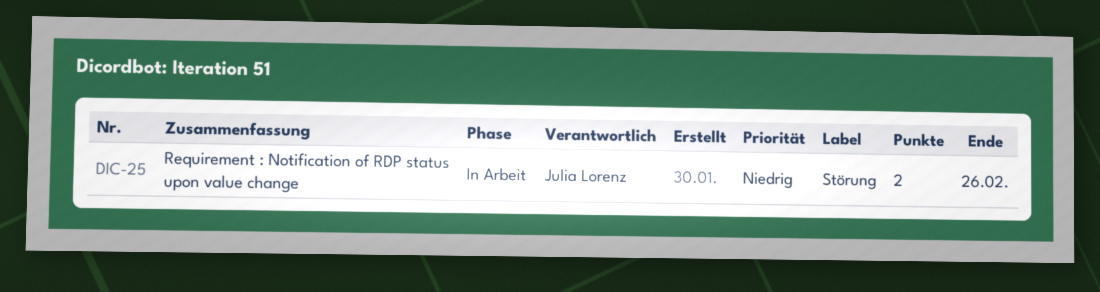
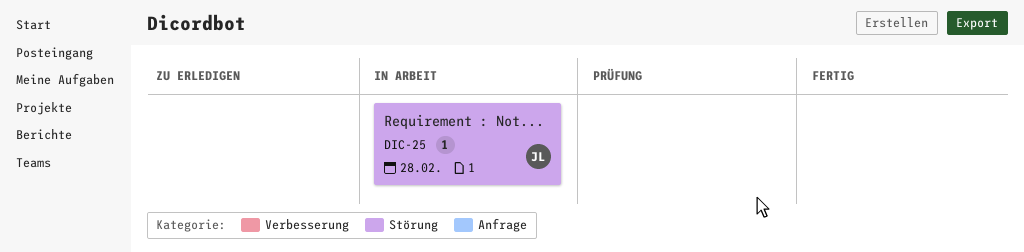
DIC-25, estimate: 2 -> 1
DIC-25, due: Feb 26 -> Feb 28

